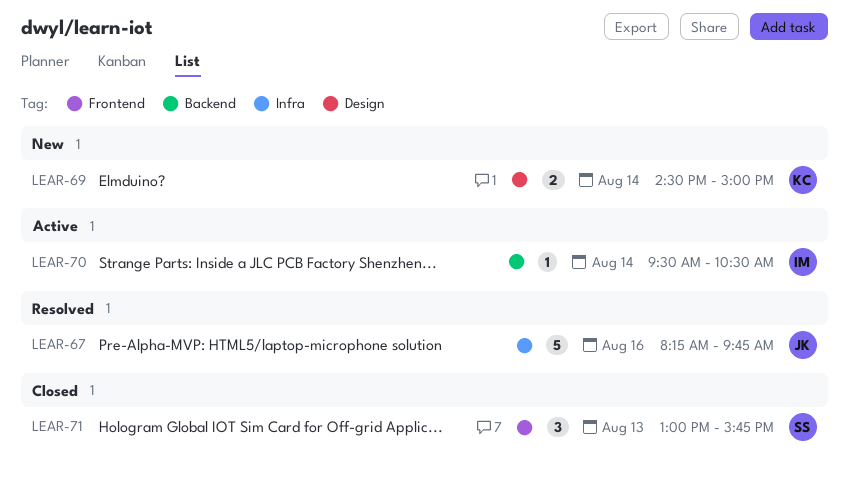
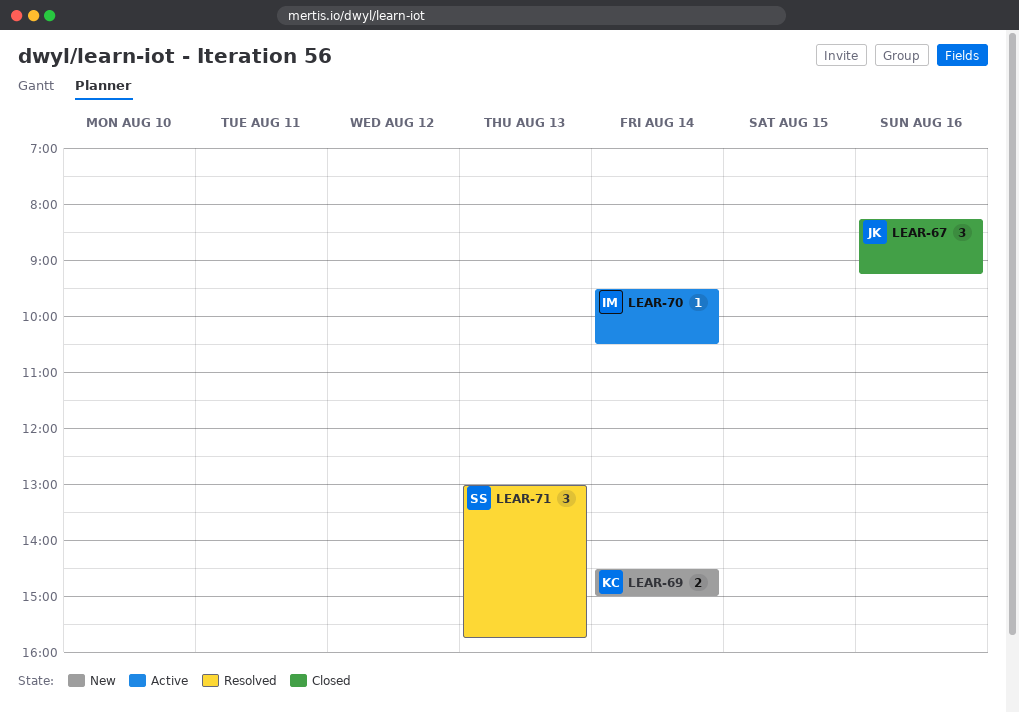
LEAR-67, status: Resolved -> Closed
LEAR-67, estimate: 5 -> 3
LEAR-67, ends: 09:45 -> 09:15
LEAR-71, status: Closed -> Resolved

